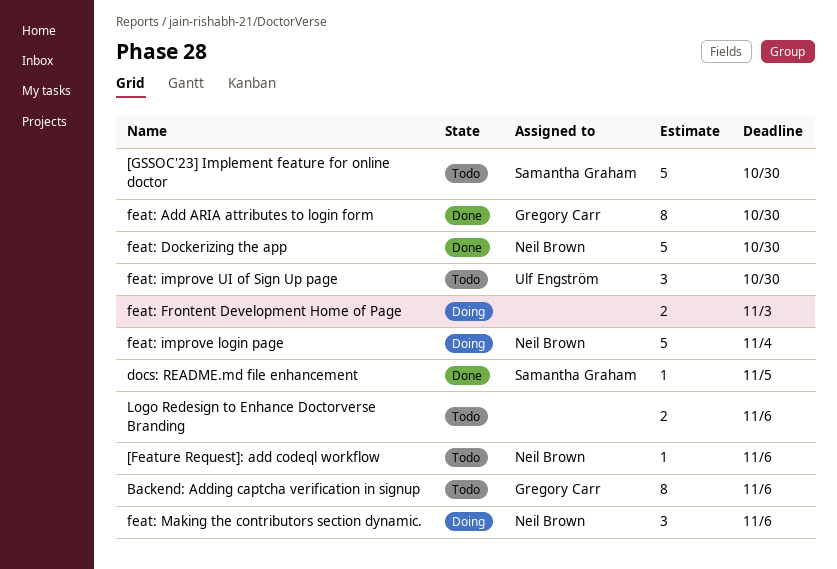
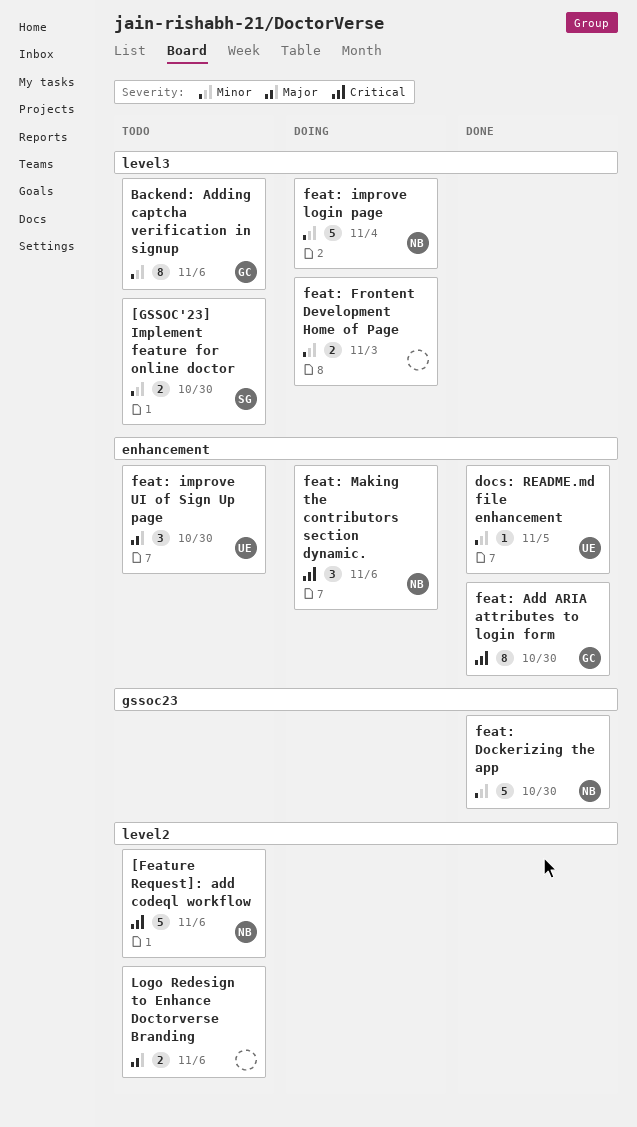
[Feature Request]: add codeql workflow, estimate: 1 -> 5
[GSSOC'23] Implement feature for online doctor, estimate: 5 -> 2
docs: README.md file enhancement, owner: Samantha Graham -> Ulf Engström

